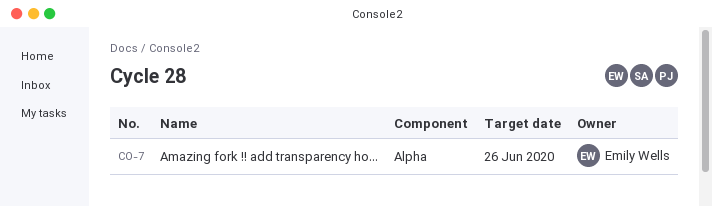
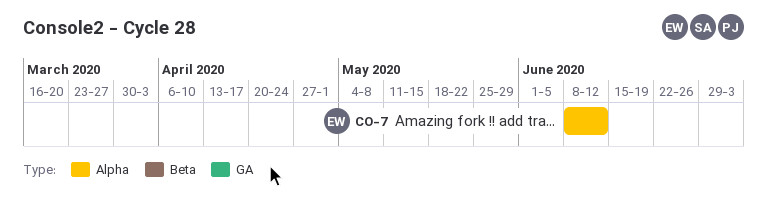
CO-7, due: Jun 26 -> Jun 12

